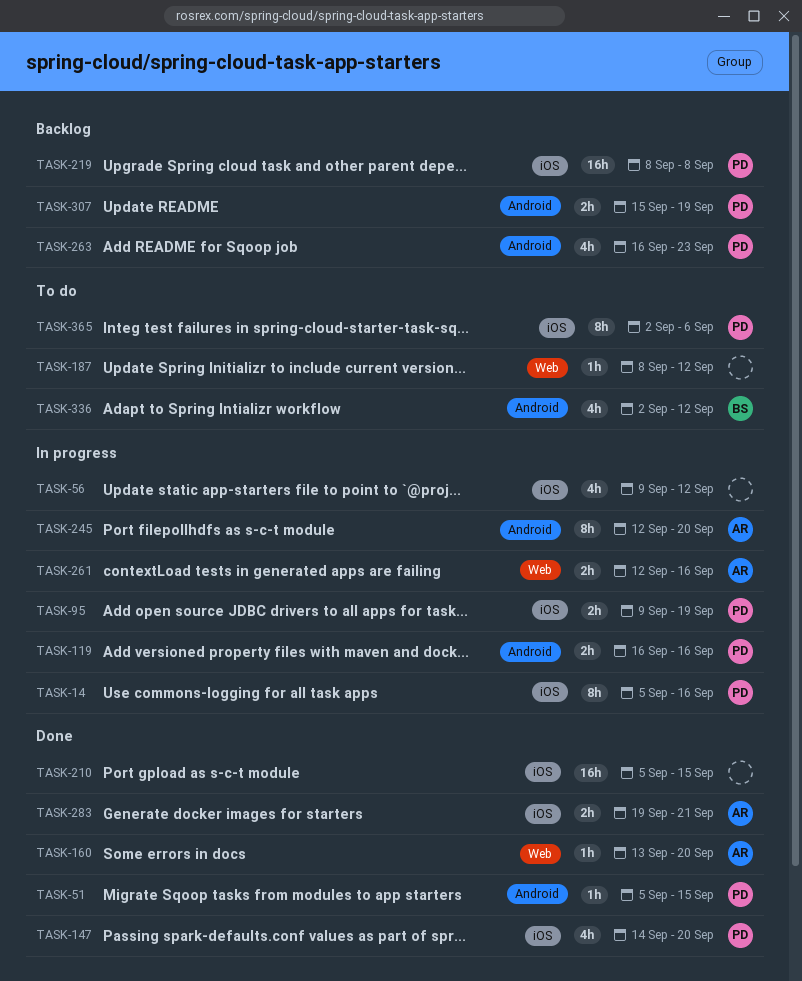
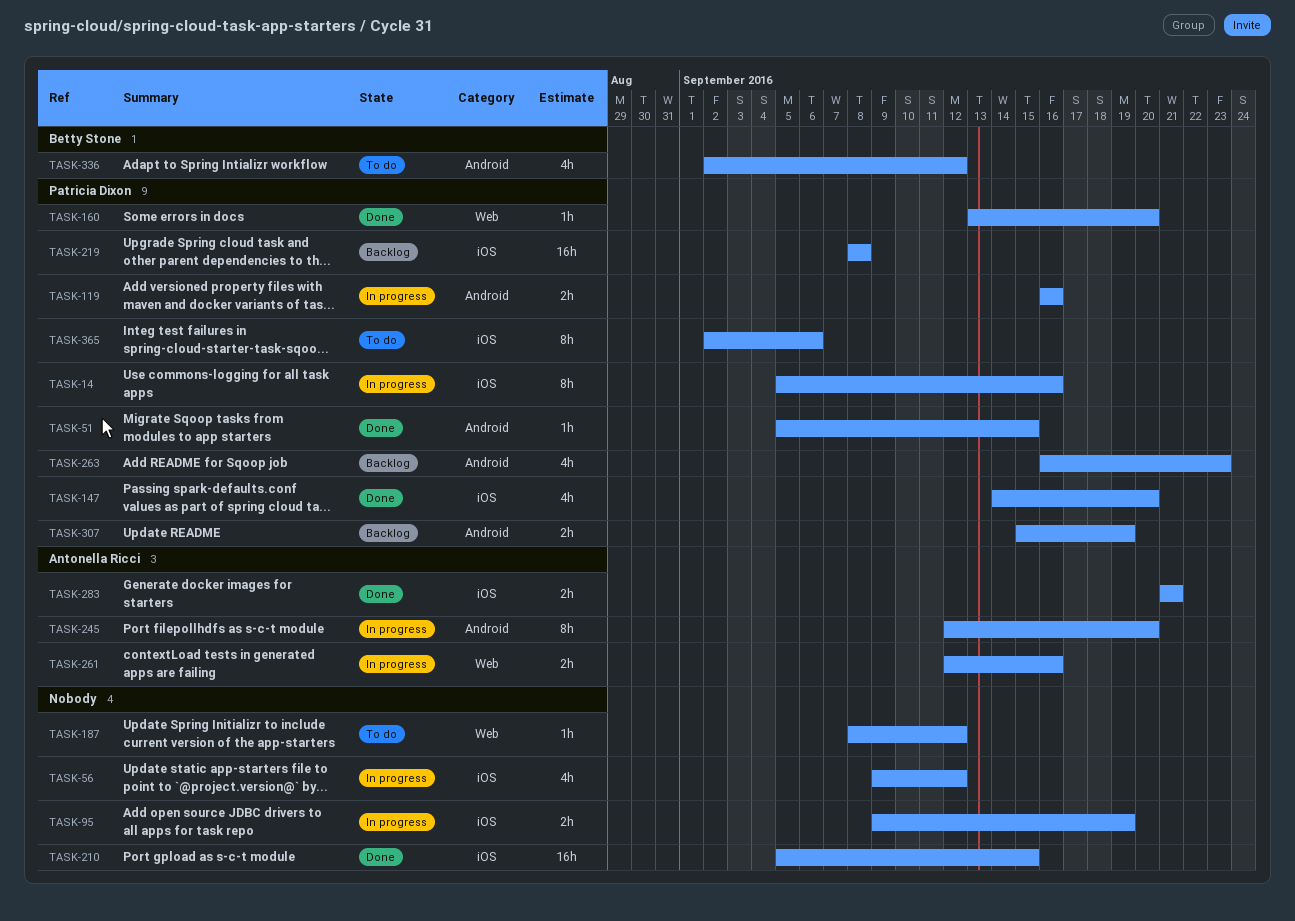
TASK-95, owner: Patricia Dixon -> none
TASK-160, owner: Antonella Ricci -> Patricia Dixon
TASK-283, start: Sep 19 -> Sep 21

